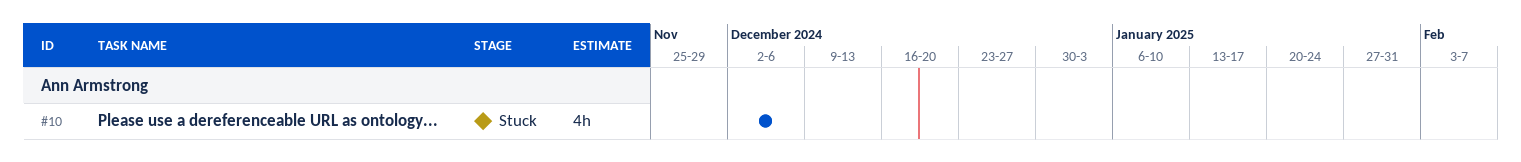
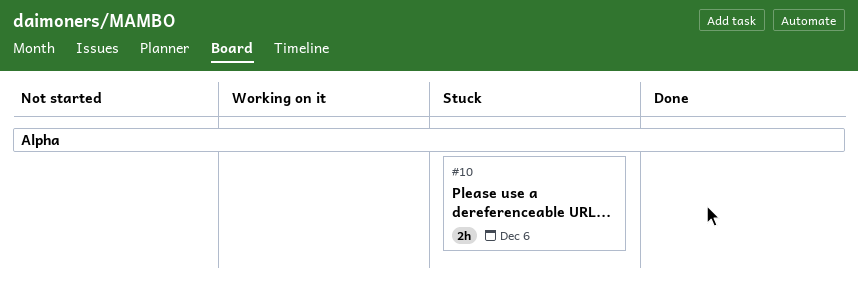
#10, estimate: 4h -> 2h

